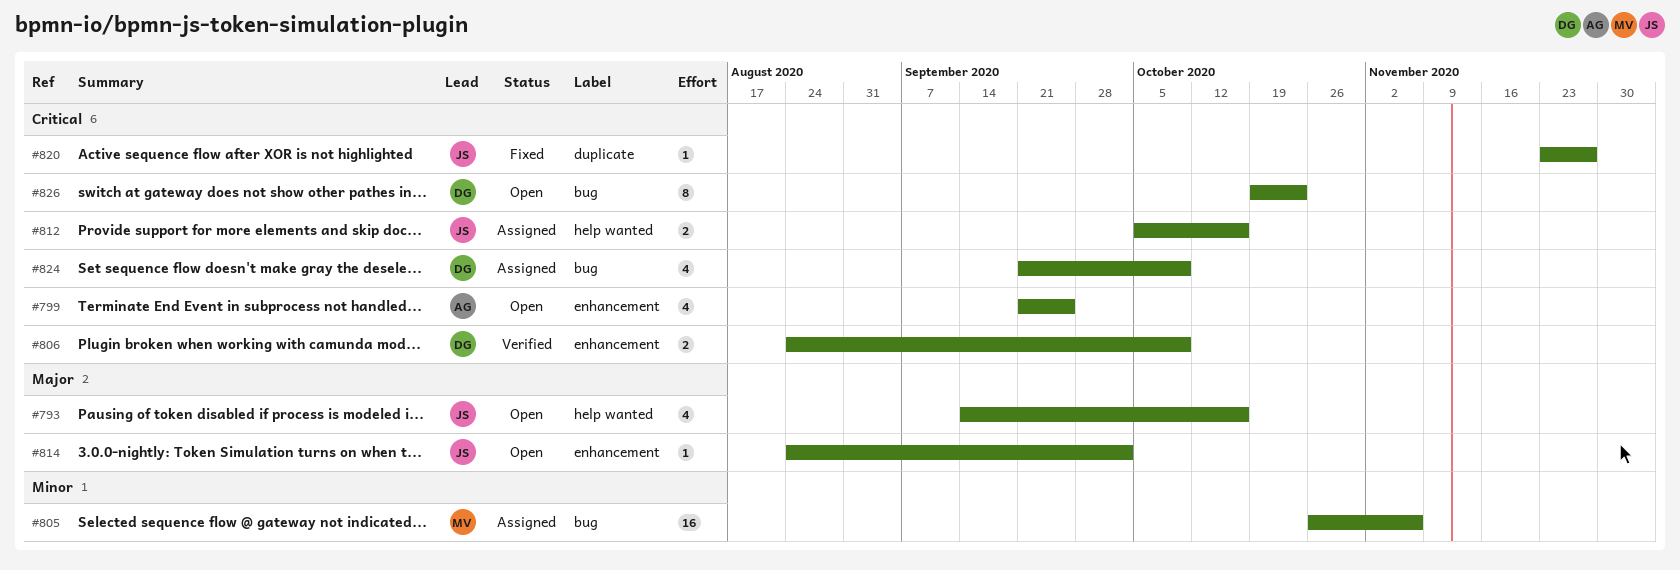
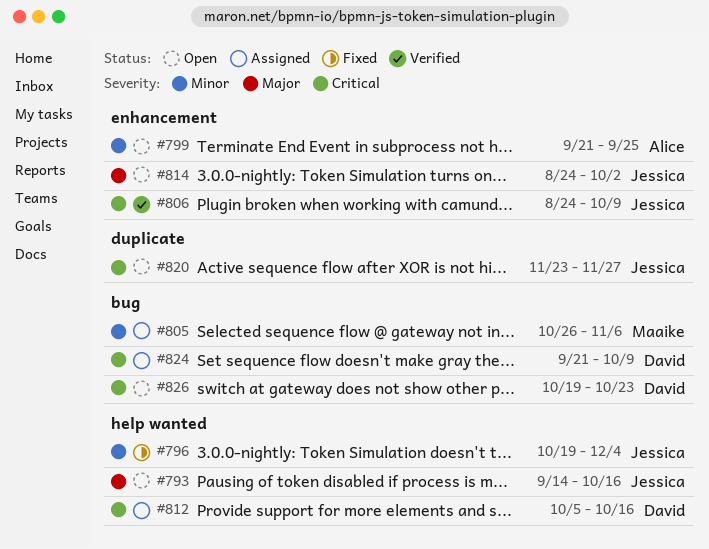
#796: none -> present
#799, priority: Critical -> Minor
#806, owner: David -> Jessica
#812, owner: Jessica -> David
#820, status: Fixed -> Open

